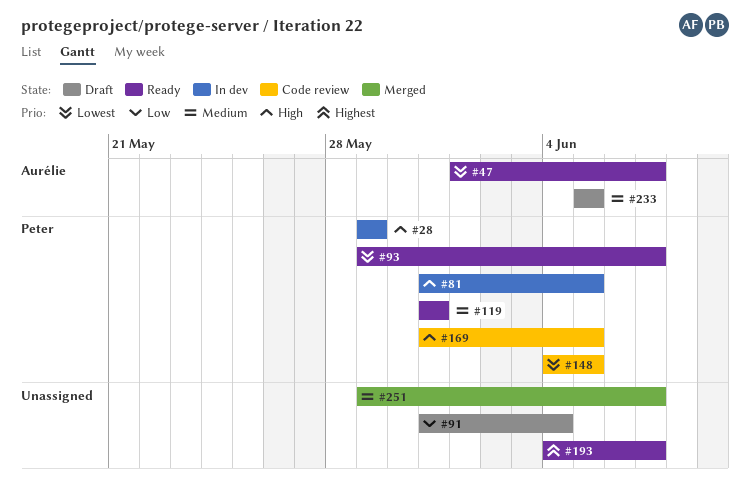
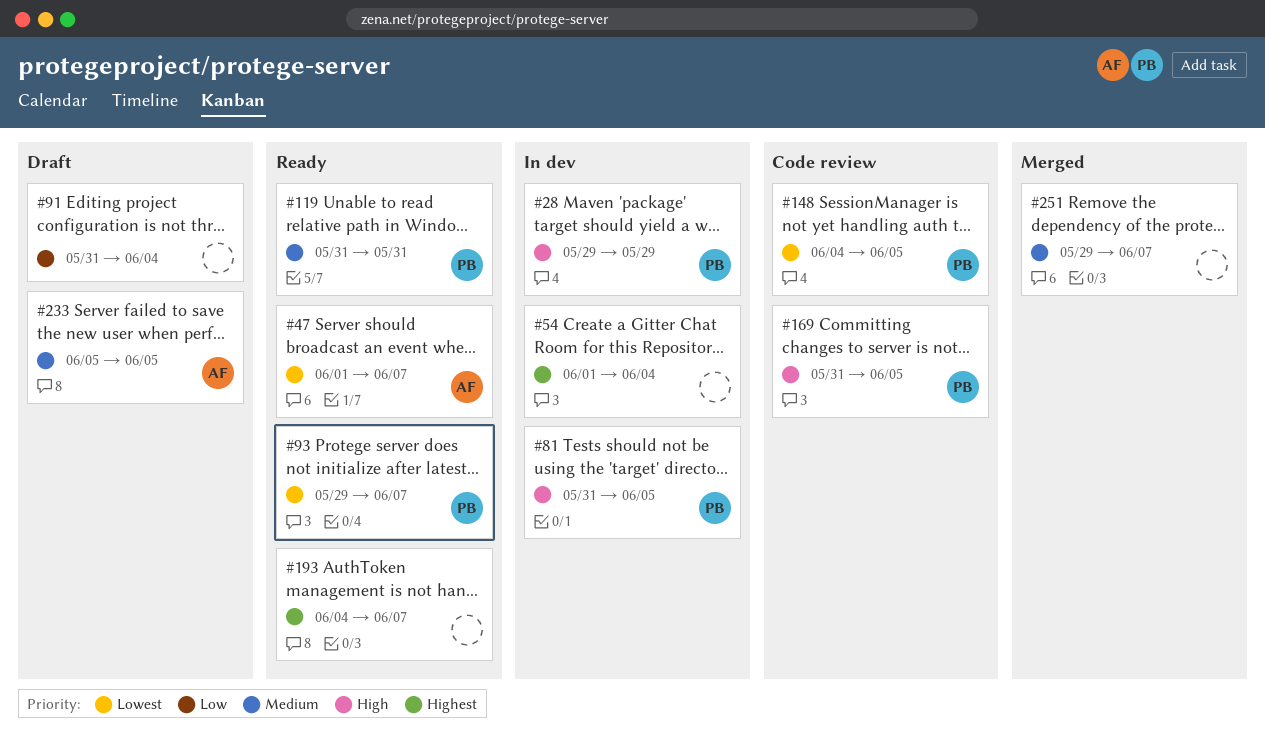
#54: none -> present

